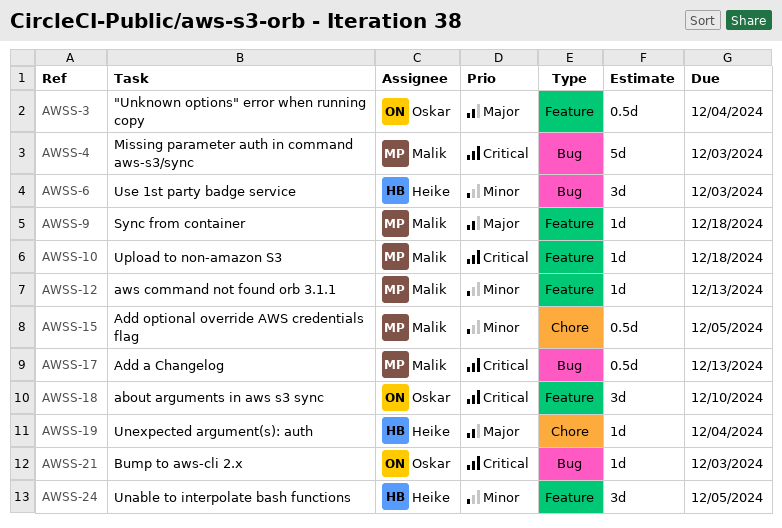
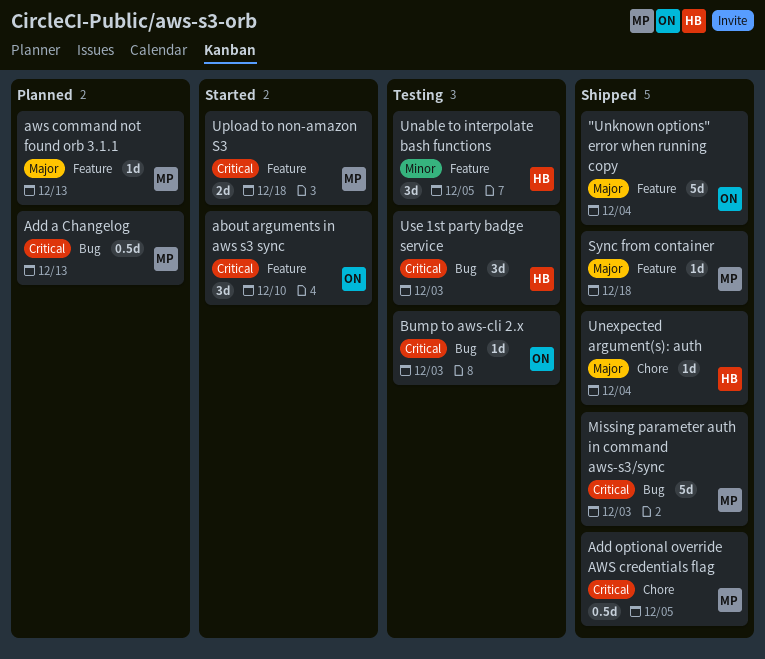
"Unknown options" error when running copy, estimate: 0.5d -> 5d
Add optional override AWS credentials flag, priority: Minor -> Critical
aws command not found orb 3.1.1, priority: Minor -> Major
Upload to non-amazon S3, estimate: 1d -> 2d
Use 1st party badge service, priority: Minor -> Critical

